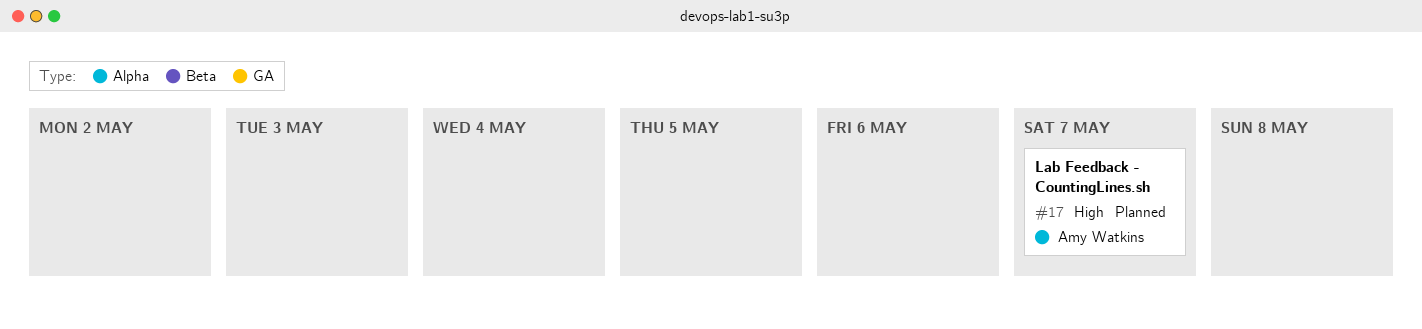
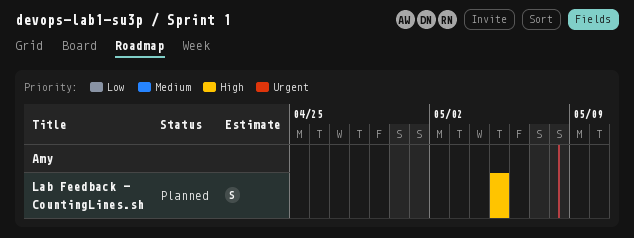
Lab Feedback - CountingLines.sh, due: May 7 -> May 5

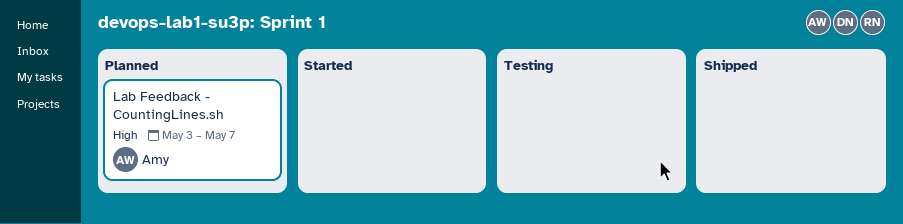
Lab Feedback - CountingLines.sh, start: May 5 -> May 3
Lab Feedback - CountingLines.sh, due: May 5 -> May 7

